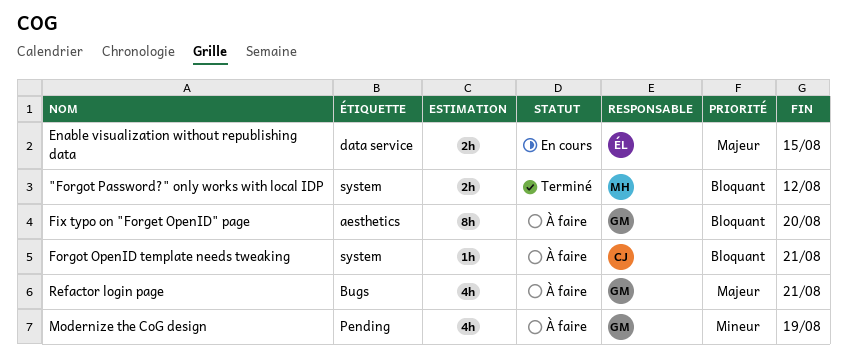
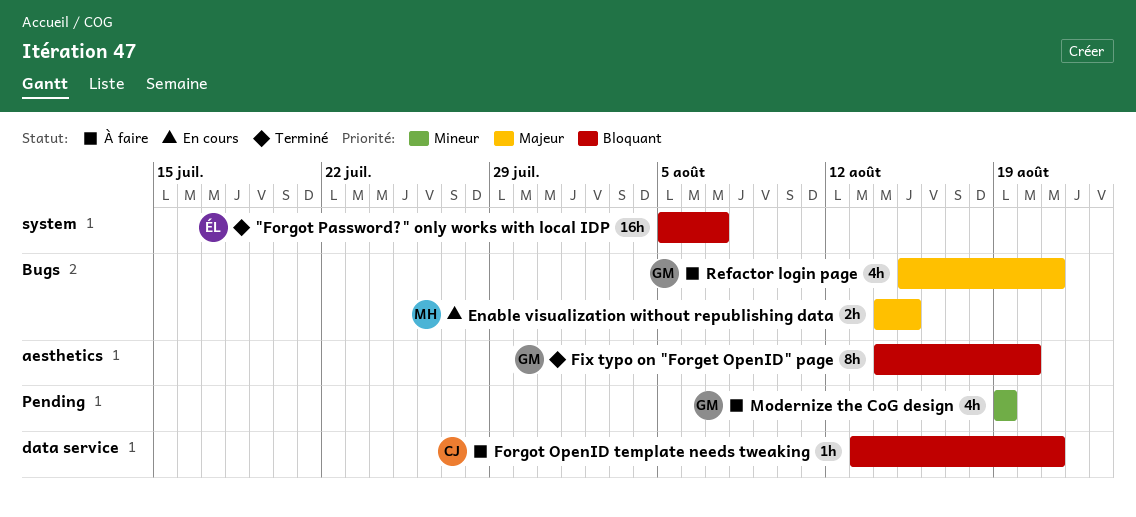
"Forgot Password?" only works with local IDP, owner: MH -> ÉL
"Forgot Password?" only works with local IDP, estimate: 2h -> 16h
"Forgot Password?" only works with local IDP, due: Aug 12 -> Aug 7
Enable visualization without republishing data, owner: ÉL -> MH
Enable visualization without republishing data, label: data service -> Bugs
Fix typo on "Forget OpenID" page, status: À faire -> Terminé
Forgot OpenID template needs tweaking, label: system -> data service

